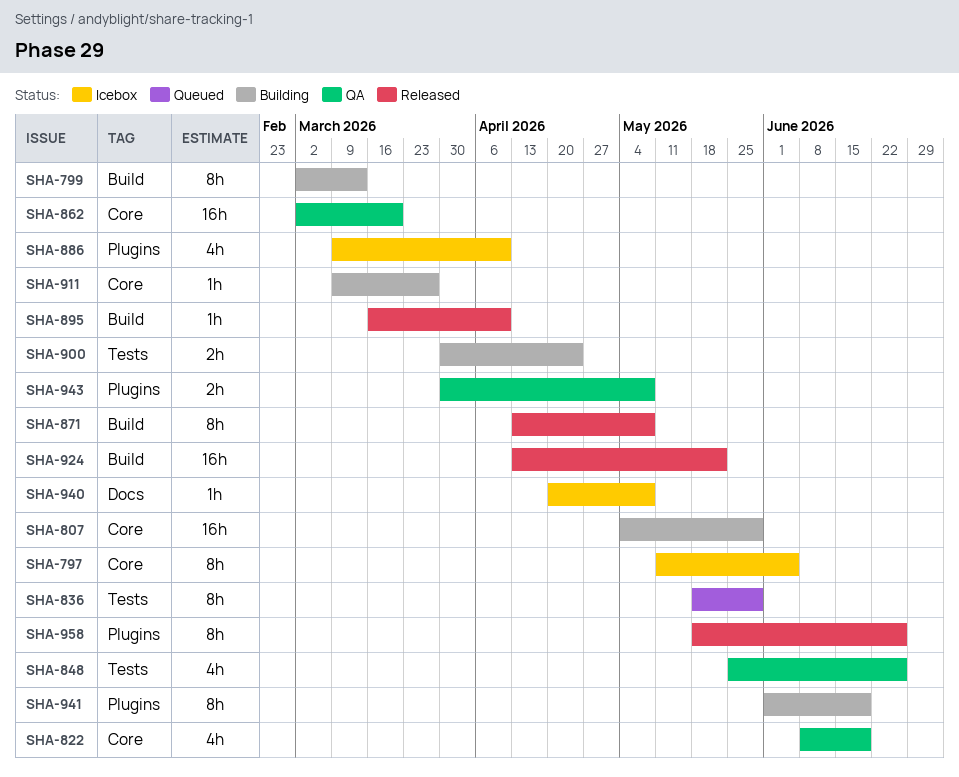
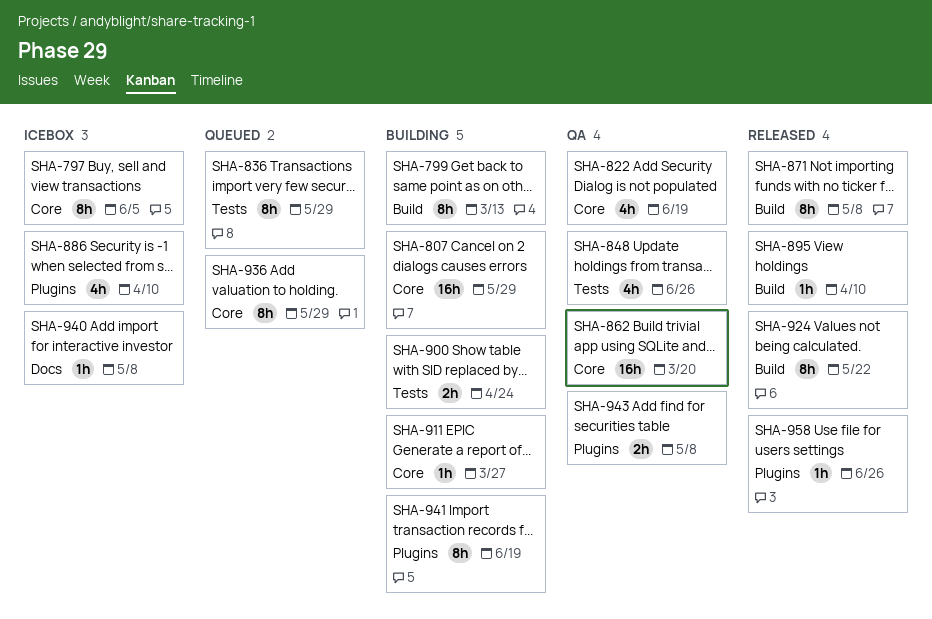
SHA-924, estimate: 16h -> 8h
SHA-936: none -> present
SHA-958, estimate: 8h -> 1h

